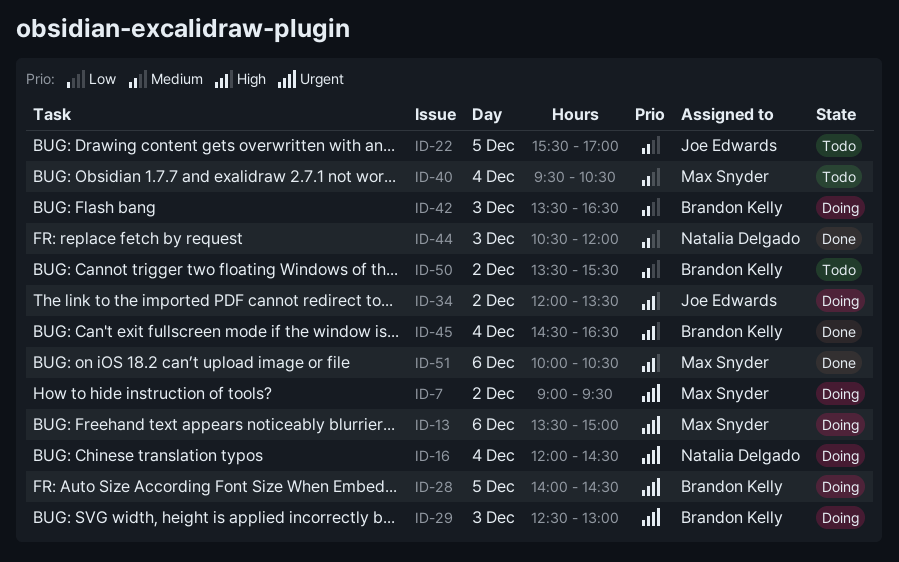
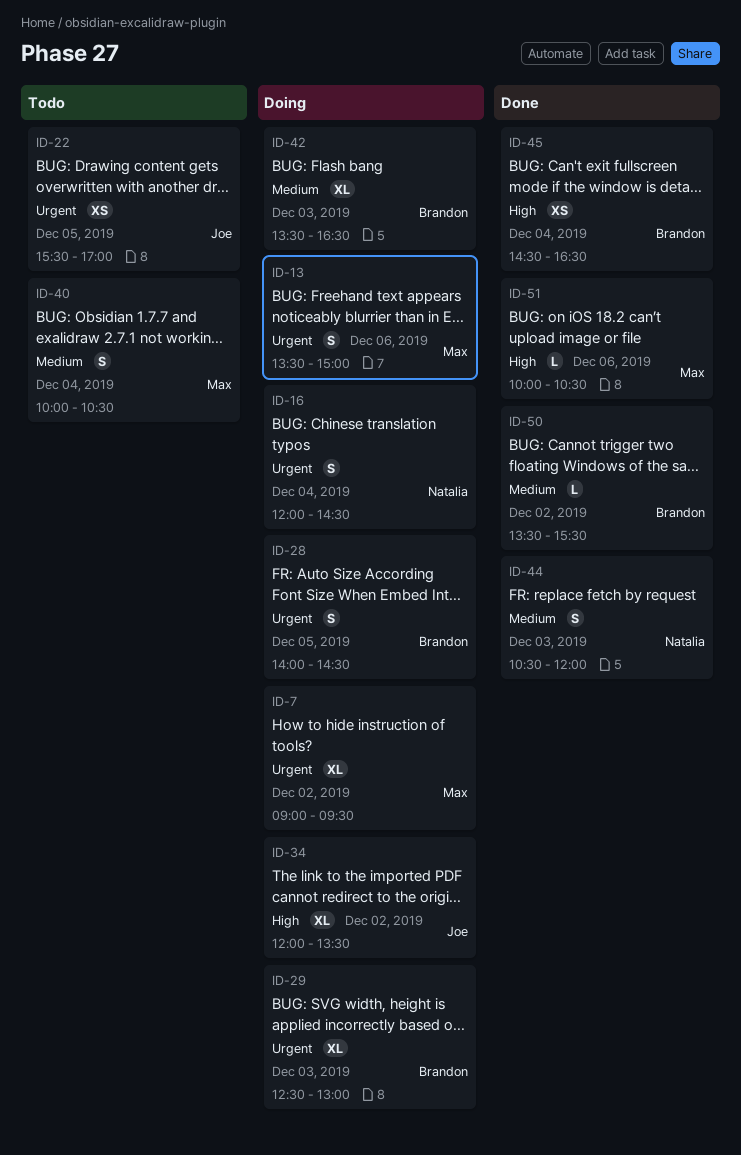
ID-22, priority: Medium -> Urgent
ID-40, begins: 09:30 -> 10:00
ID-50, status: Todo -> Done

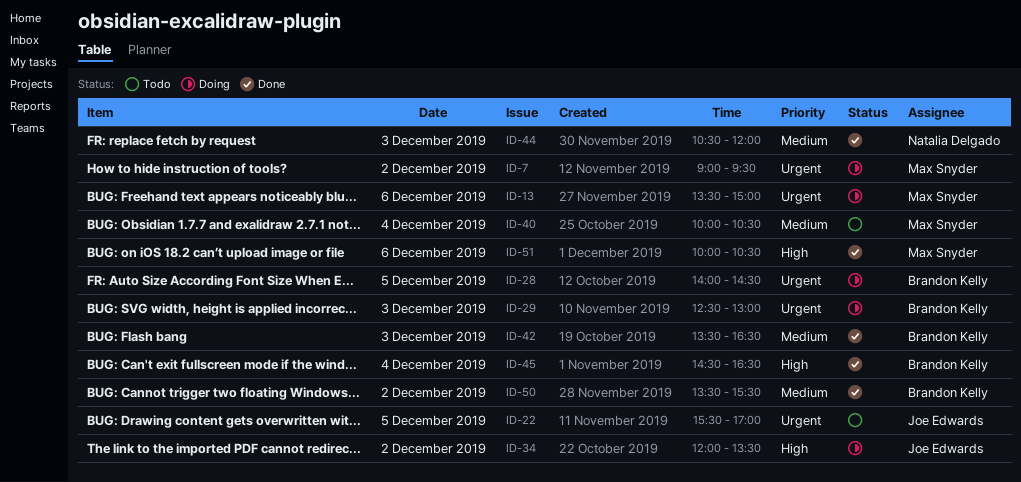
ID-16: present -> none
ID-42, status: Doing -> Done

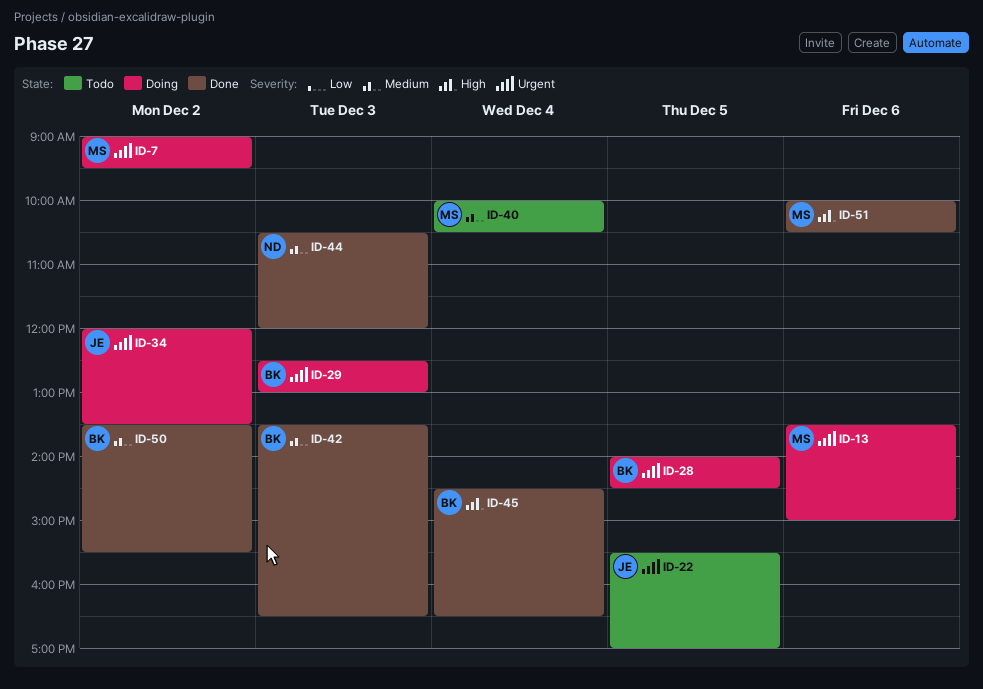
ID-34, priority: High -> Urgent

